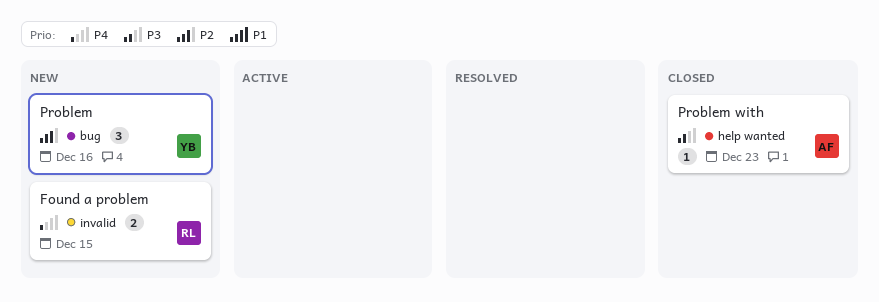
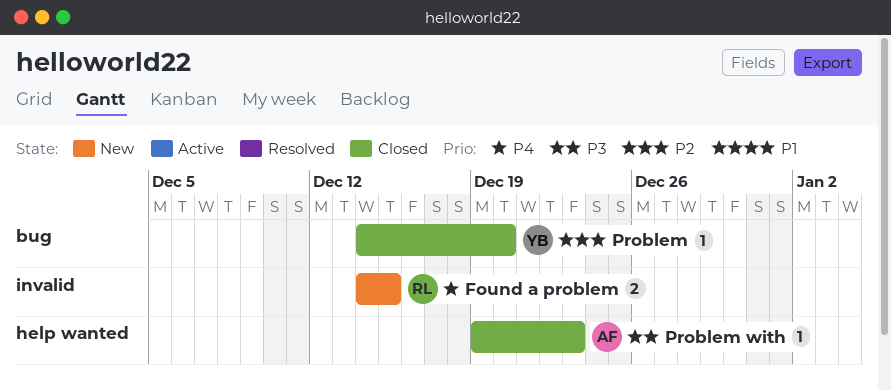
Problem, status: New -> Closed
Problem, estimate: 3 -> 1
Problem, due: Dec 16 -> Dec 20

